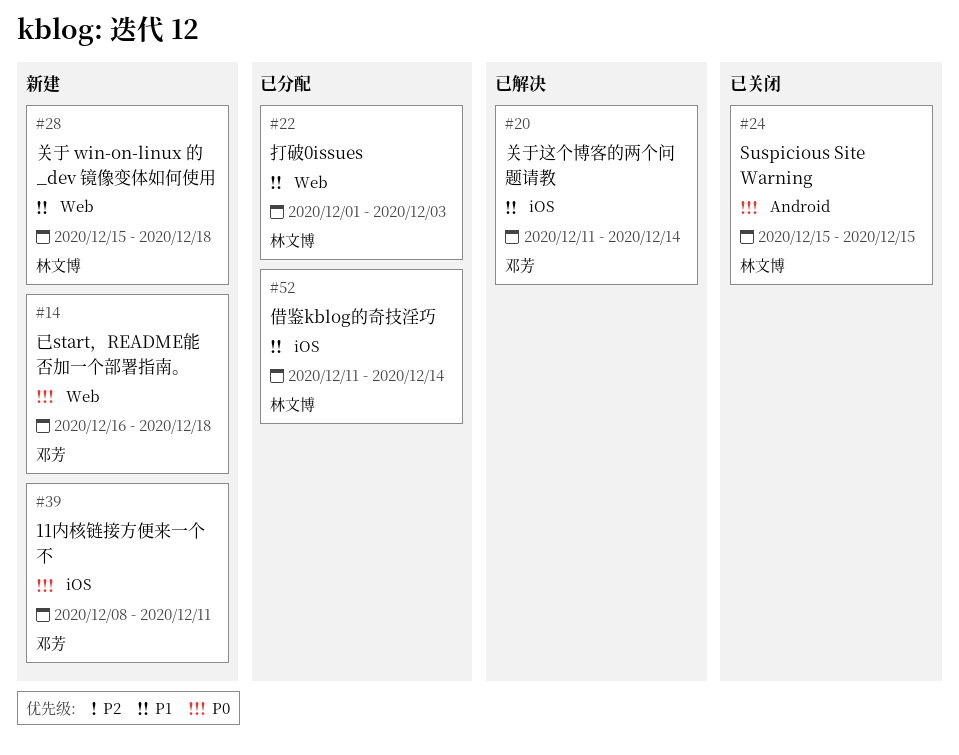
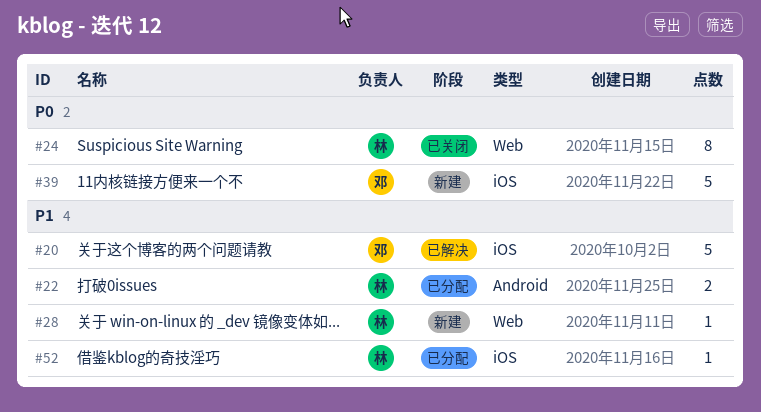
#14: present -> none
#22, label: Web -> Android
#24, label: Android -> Web

